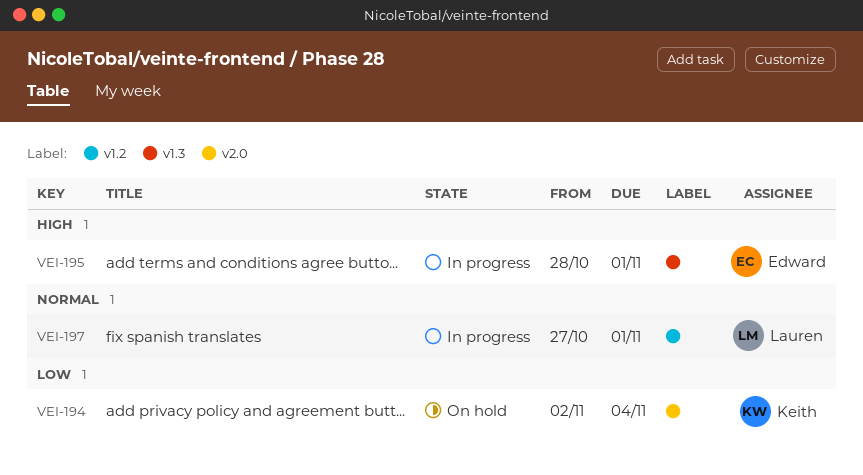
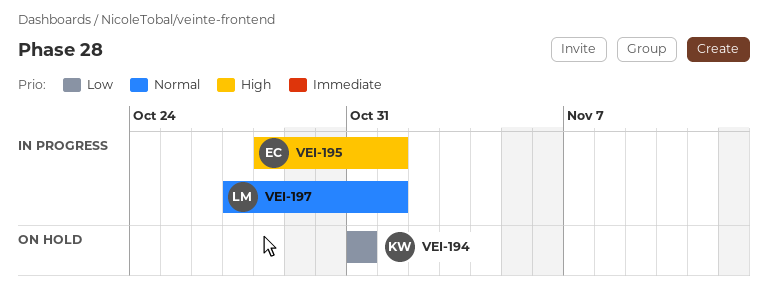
VEI-194, start: Nov 2 -> Oct 31
VEI-194, due: Nov 4 -> Oct 31

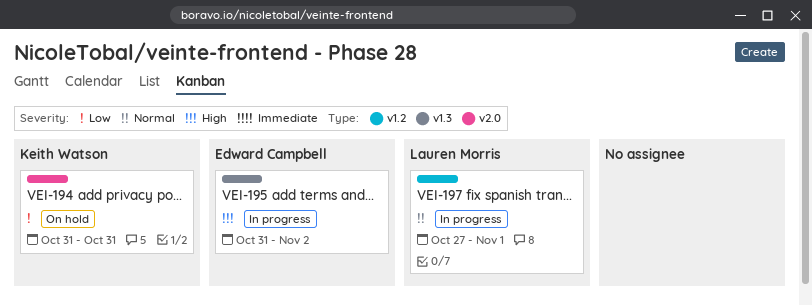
VEI-195, start: Oct 28 -> Oct 31
VEI-195, due: Nov 1 -> Nov 2

